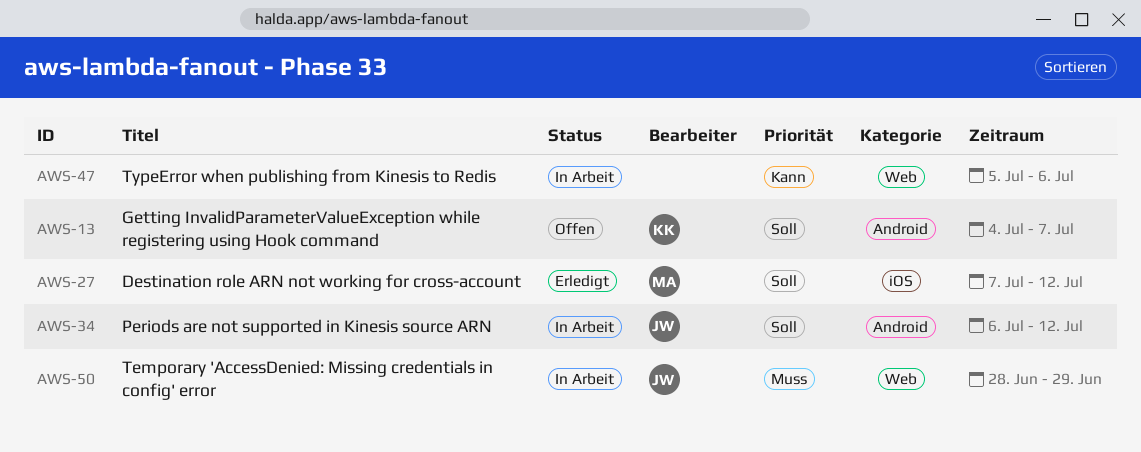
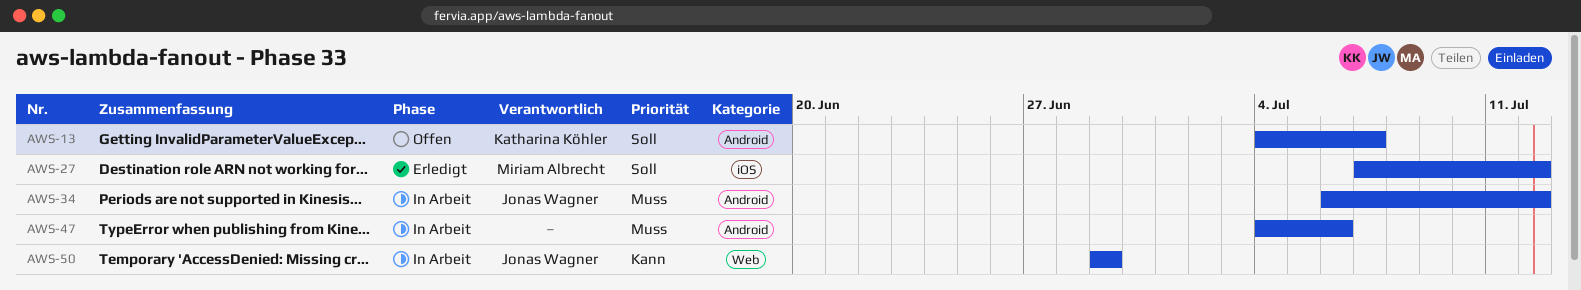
AWS-34, priority: Soll -> Muss
AWS-47, priority: Kann -> Muss
AWS-47, label: Web -> Android
AWS-47, start: Jul 5 -> Jul 4
AWS-50, priority: Muss -> Kann
AWS-50, start: Jun 28 -> Jun 29

